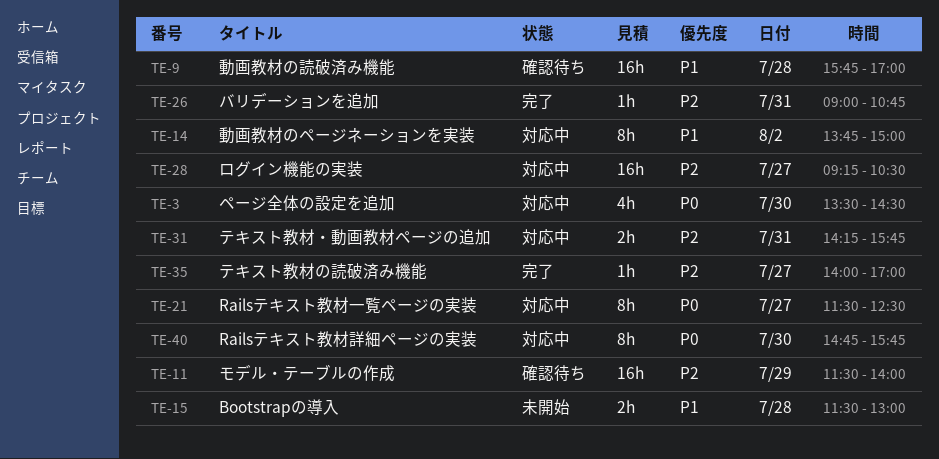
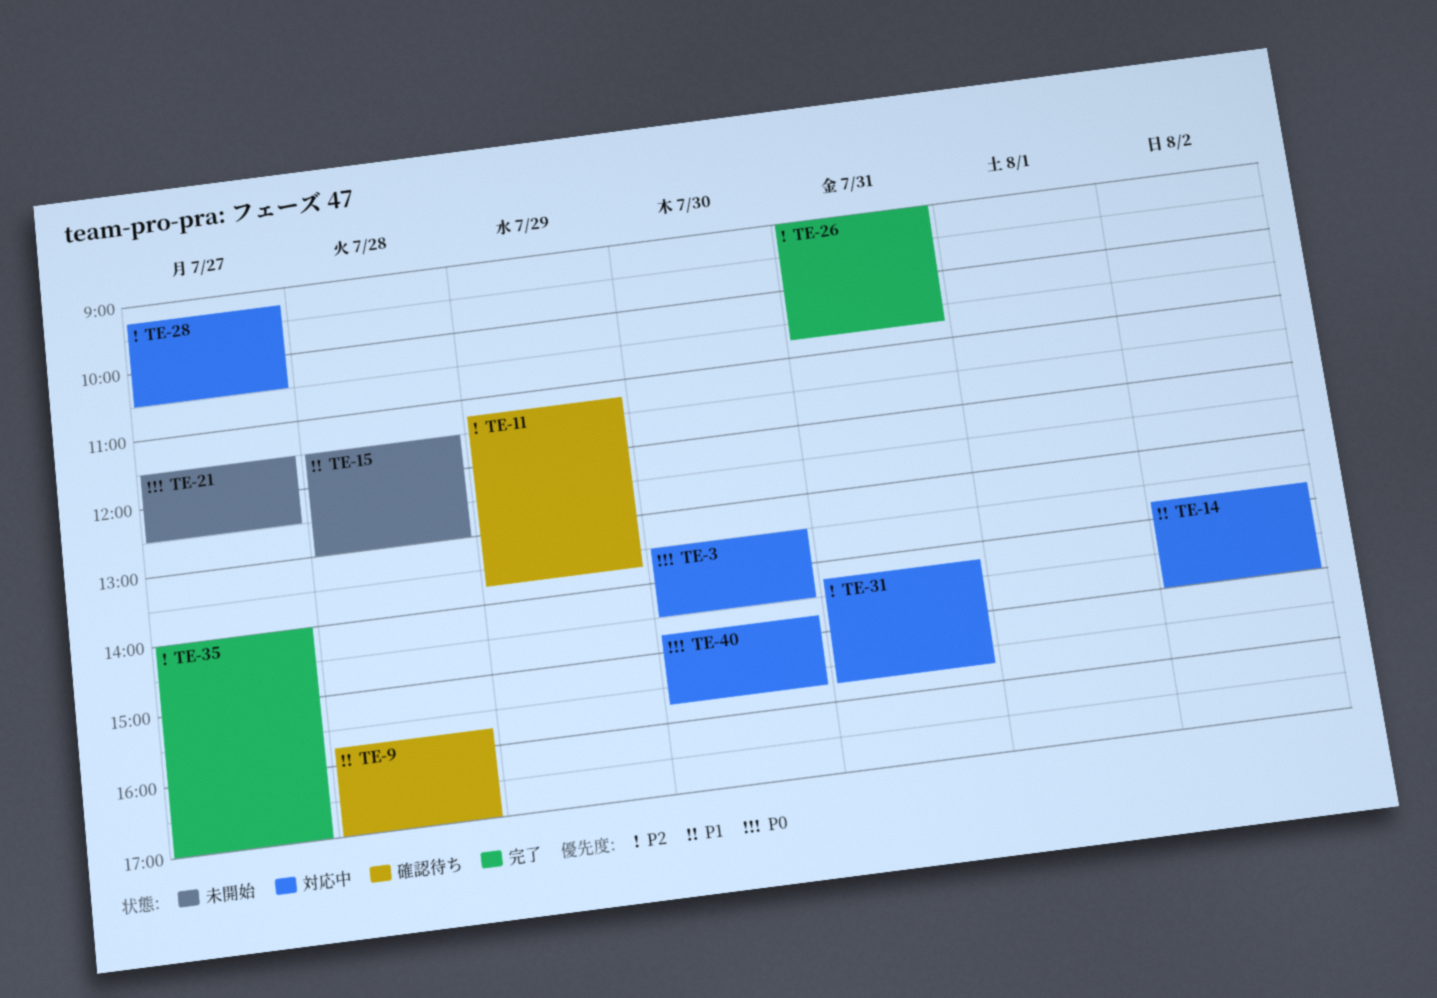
TE-11, begins: 11:30 -> 11:15
TE-11, ends: 14:00 -> 13:45
TE-21, status: 対応中 -> 未開始

